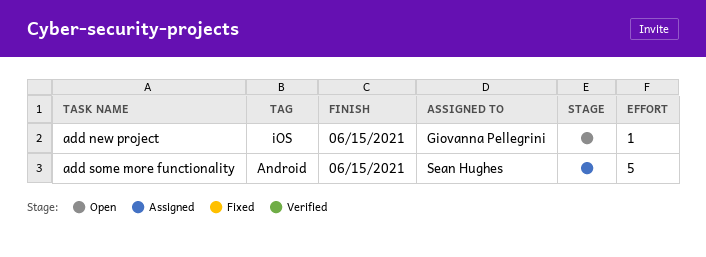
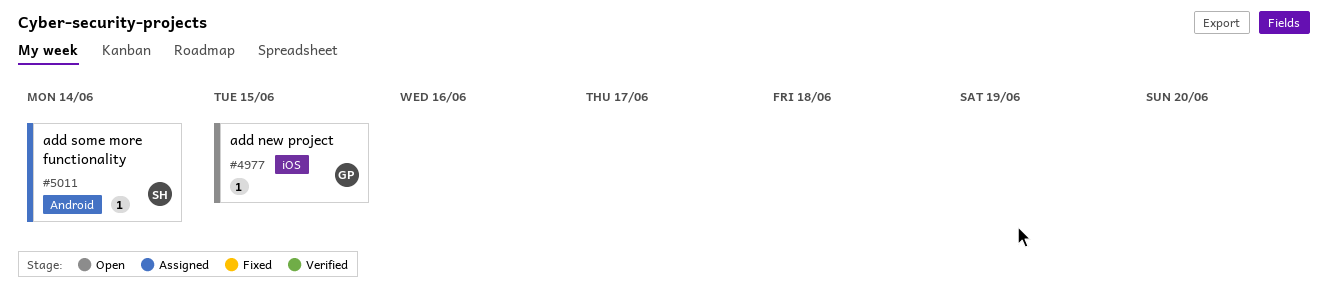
add some more functionality, estimate: 5 -> 1
add some more functionality, due: Jun 15 -> Jun 14

